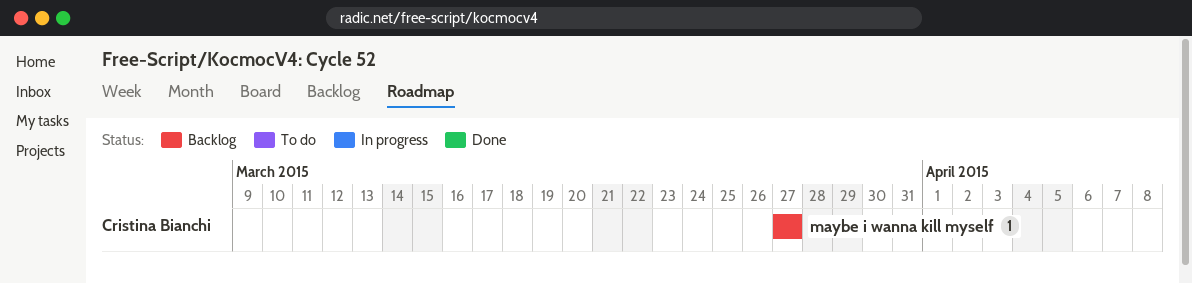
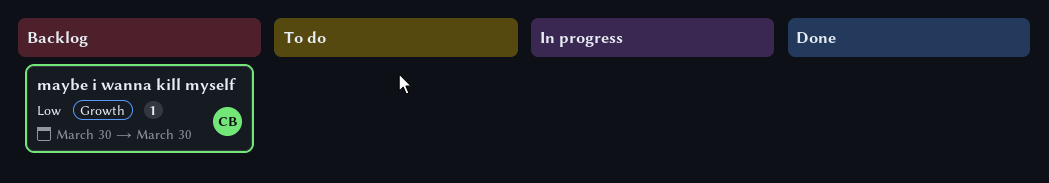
maybe i wanna kill myself, start: Mar 27 -> Mar 30
maybe i wanna kill myself, due: Mar 27 -> Mar 30

